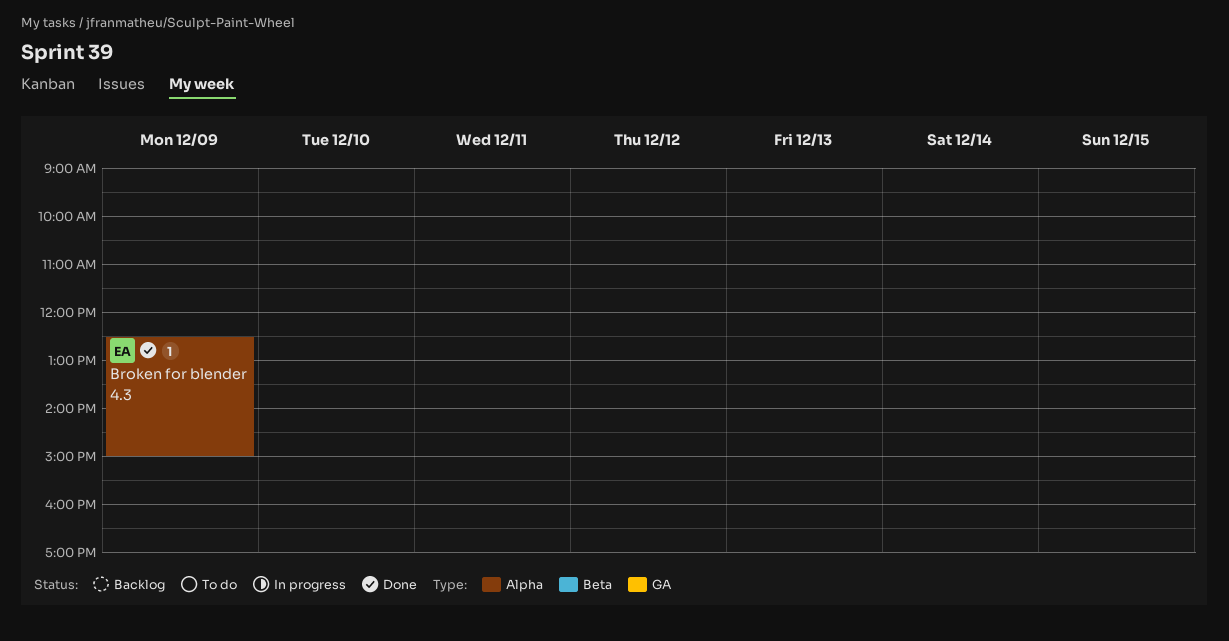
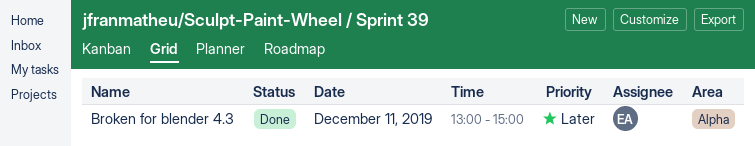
Broken for blender 4.3, day: Dec 9 -> Dec 11
Broken for blender 4.3, begins: 12:30 -> 13:00

